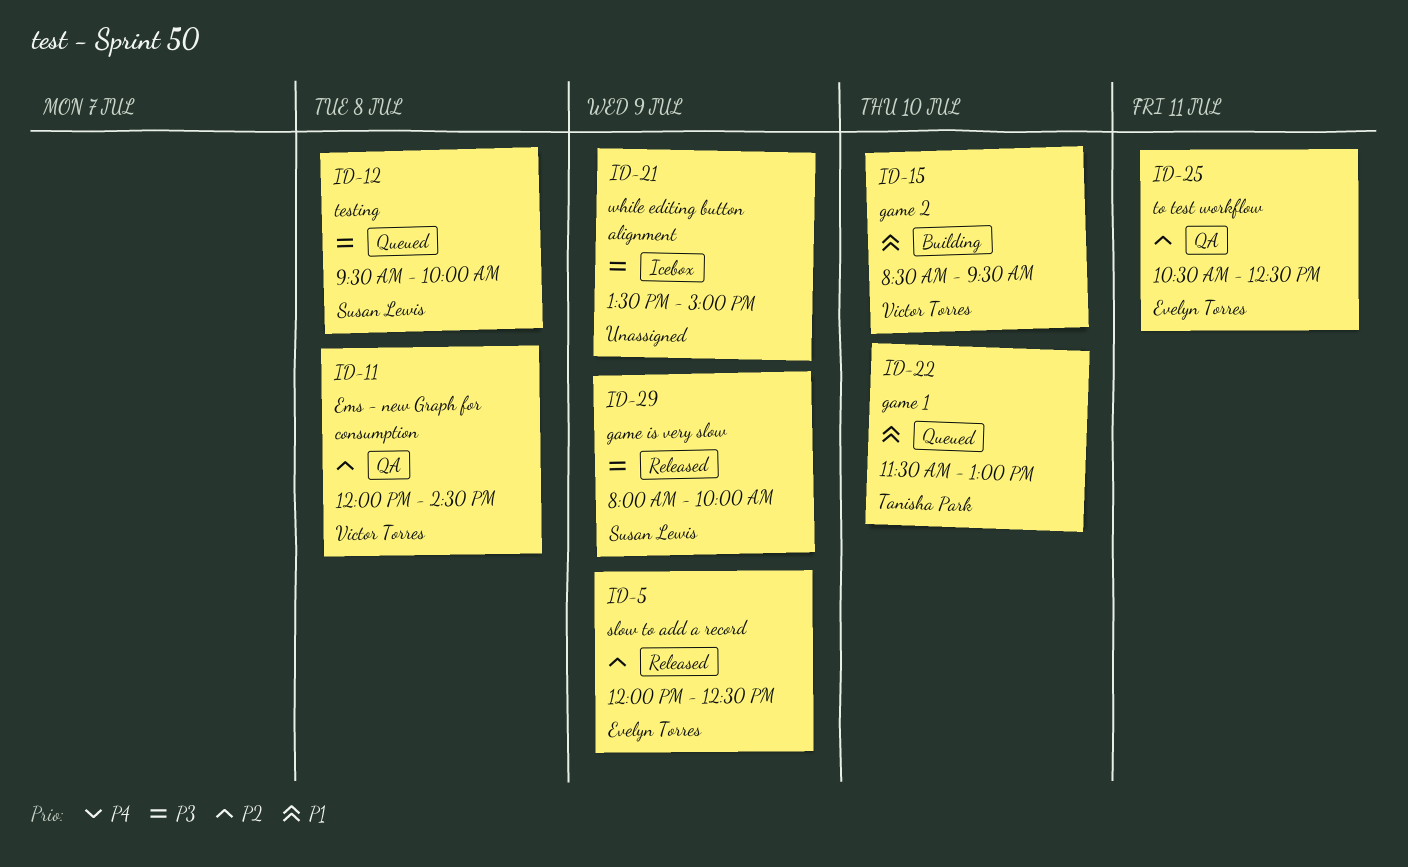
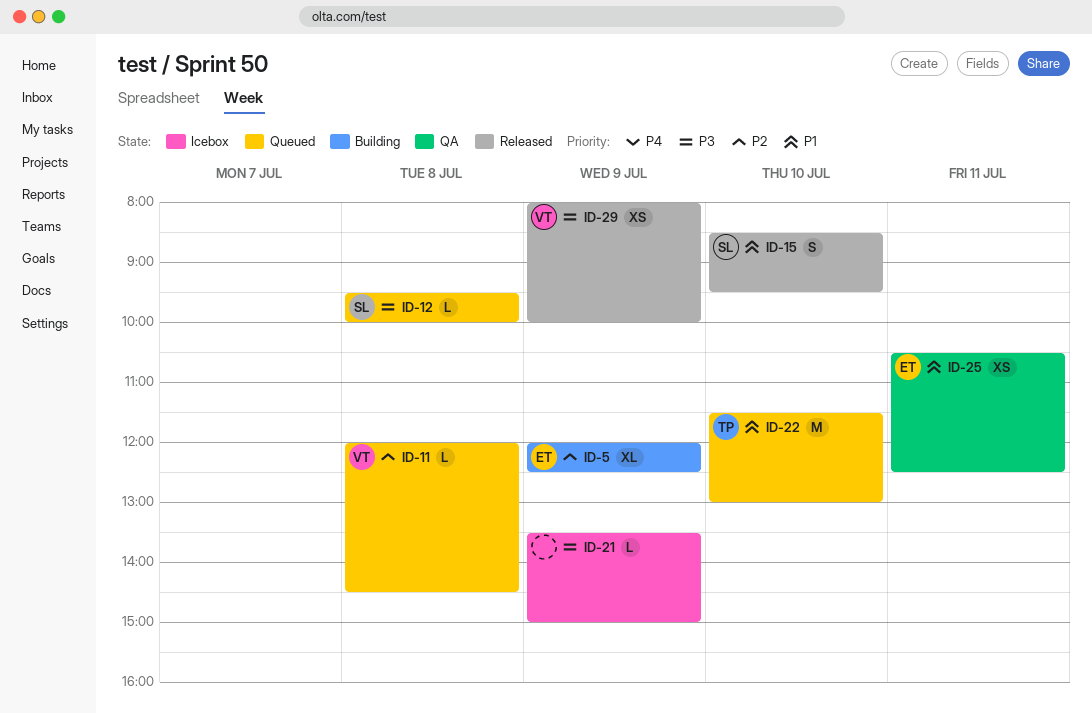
ID-5, status: Released -> Building
ID-11, status: QA -> Queued
ID-15, status: Building -> Released
ID-15, owner: Victor Torres -> Susan Lewis
ID-25, priority: P2 -> P1
ID-29, owner: Susan Lewis -> Victor Torres

